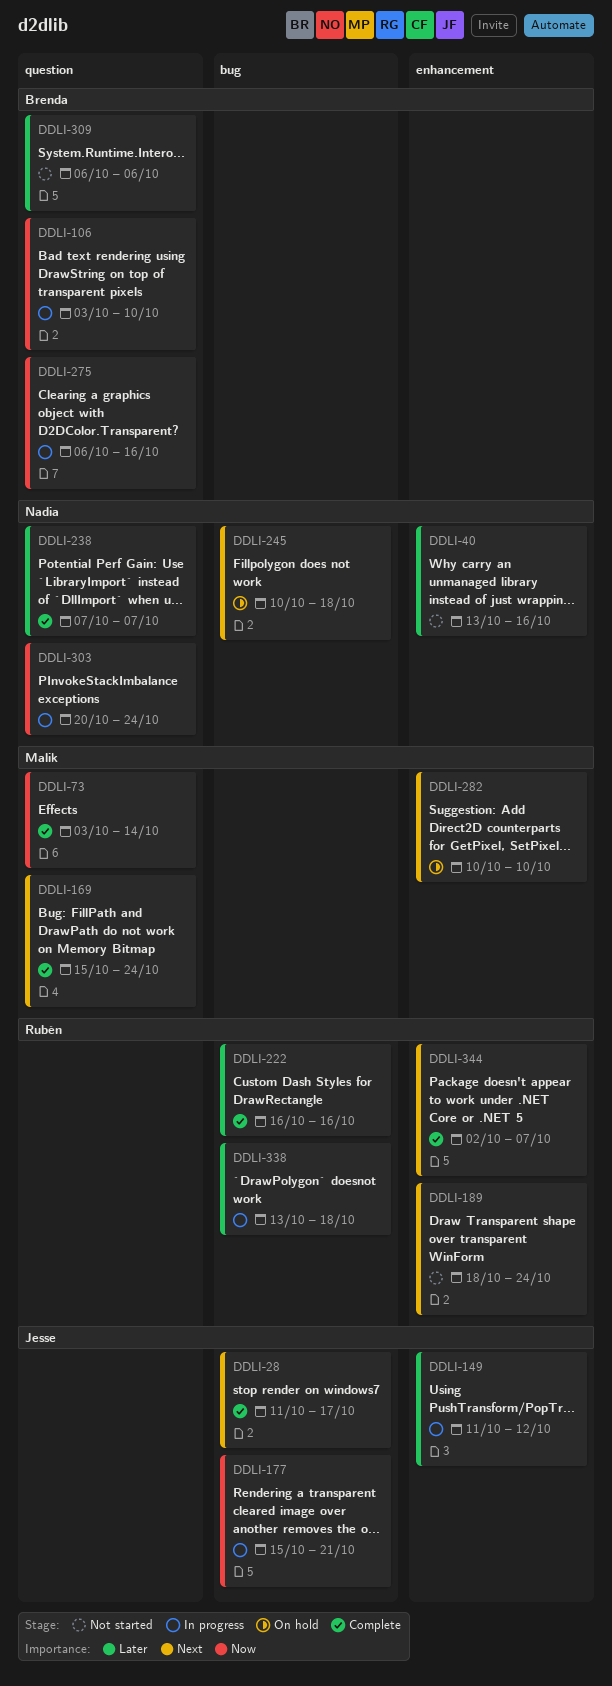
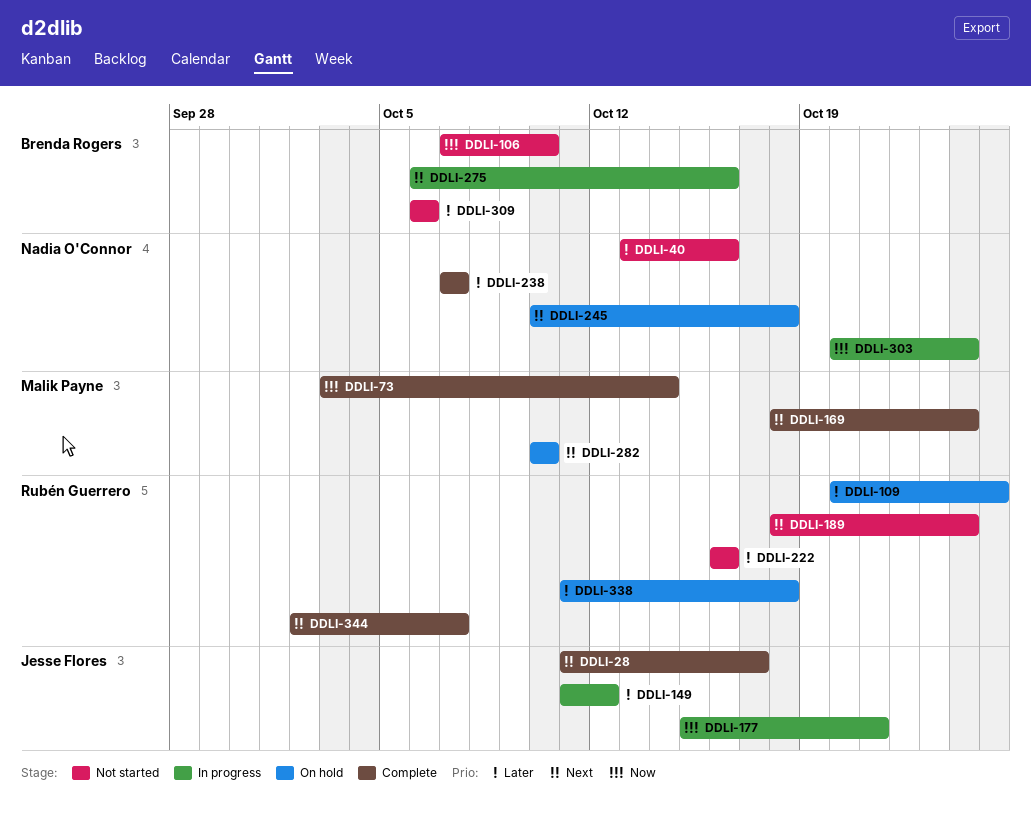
DDLI-106, status: In progress -> Not started
DDLI-106, start: Oct 3 -> Oct 7
DDLI-109: none -> present
DDLI-169, start: Oct 15 -> Oct 18
DDLI-222, status: Complete -> Not started
DDLI-275, priority: Now -> Next
DDLI-338, status: In progress -> On hold
DDLI-338, start: Oct 13 -> Oct 11

